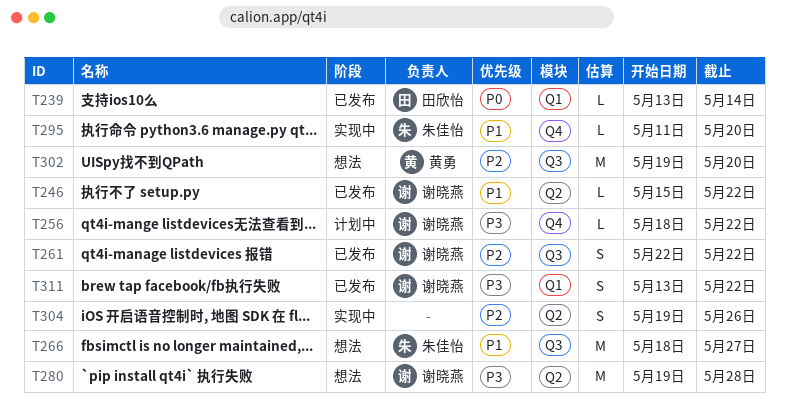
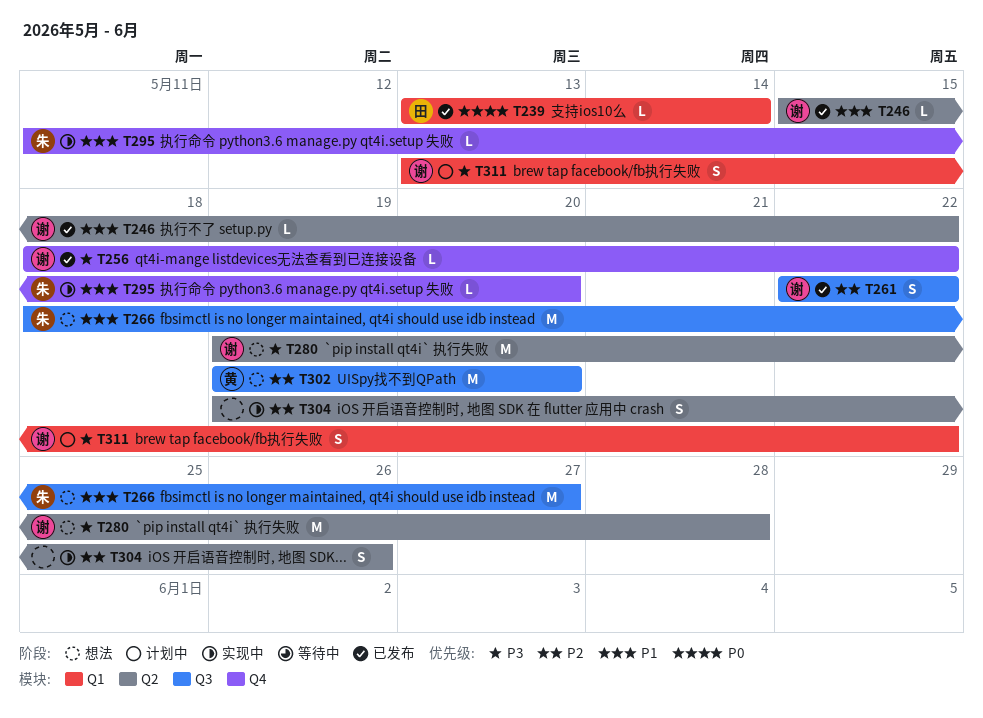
T256, status: 计划中 -> 已发布
T311, status: 已发布 -> 计划中

